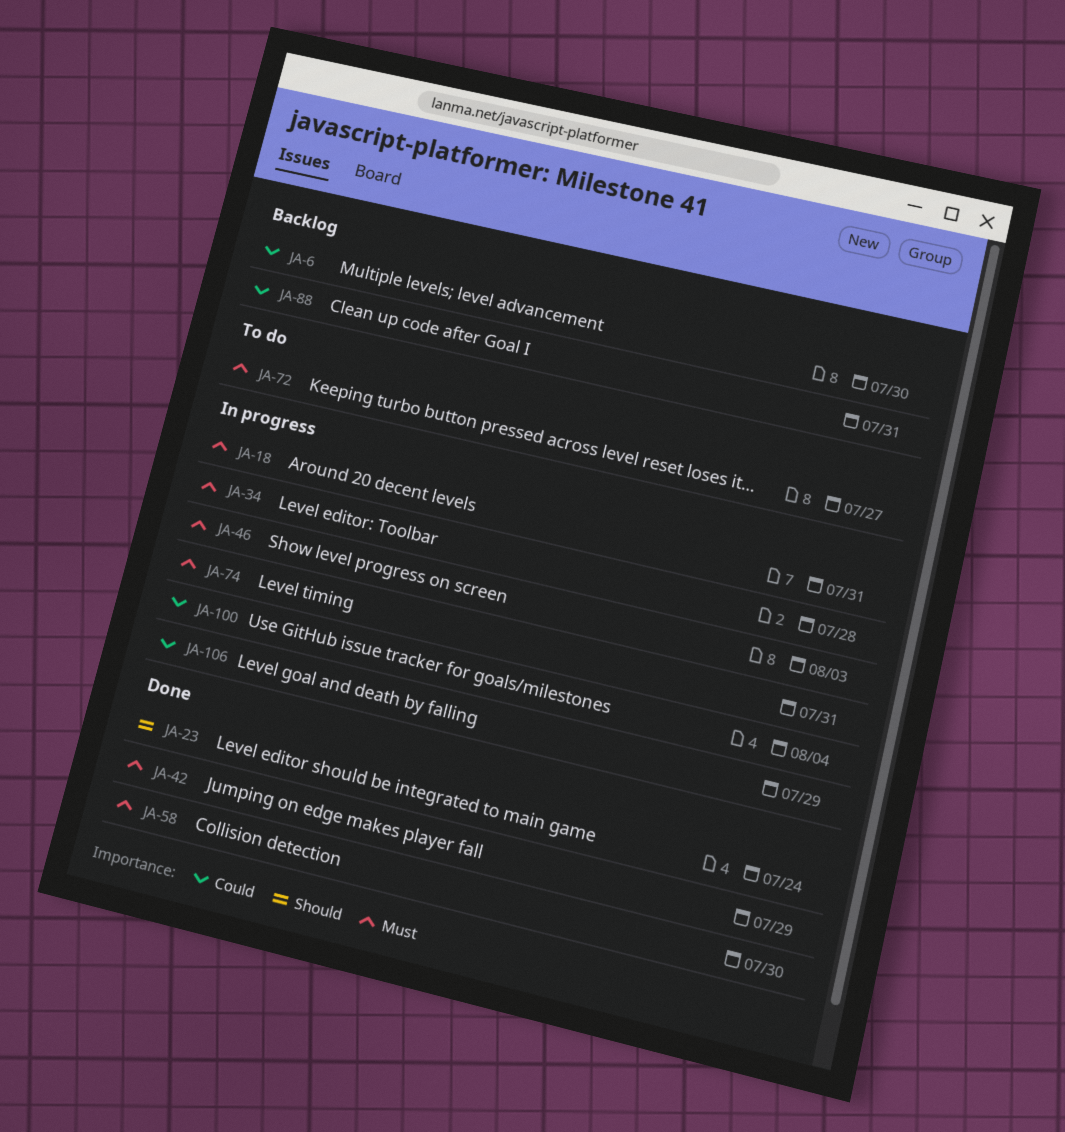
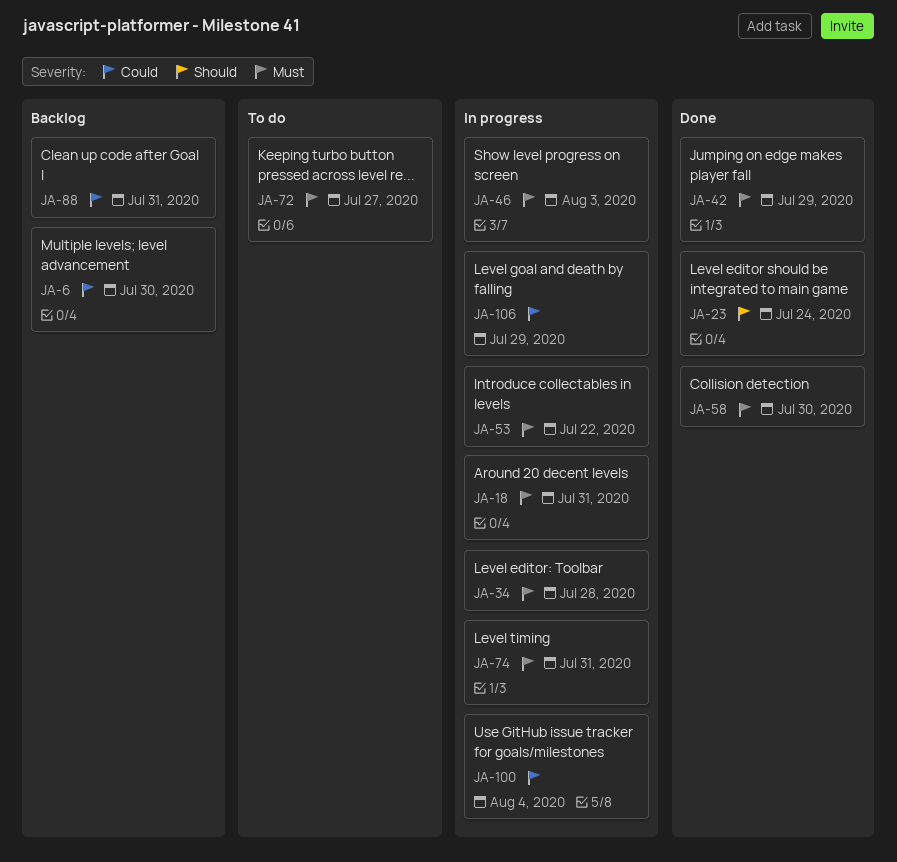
JA-53: none -> present

